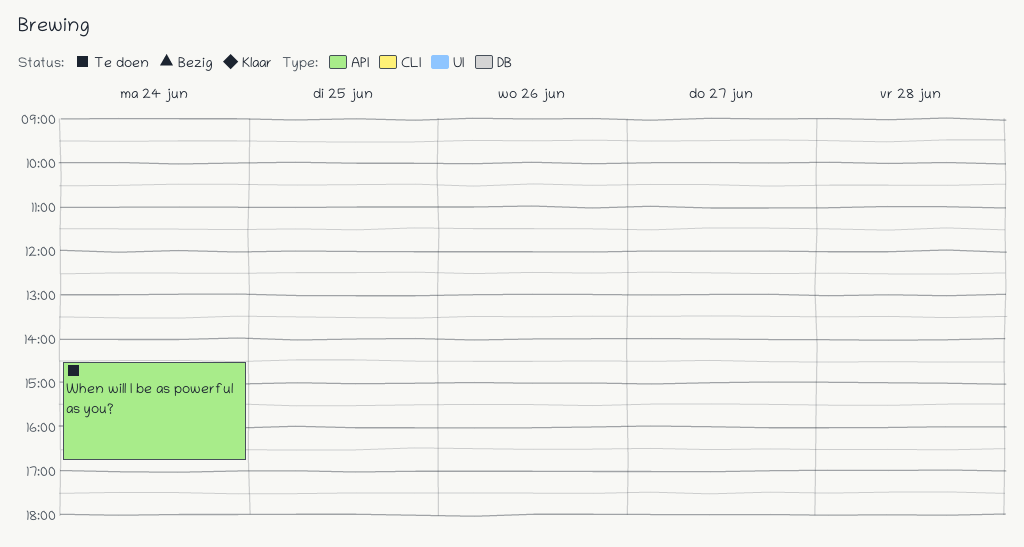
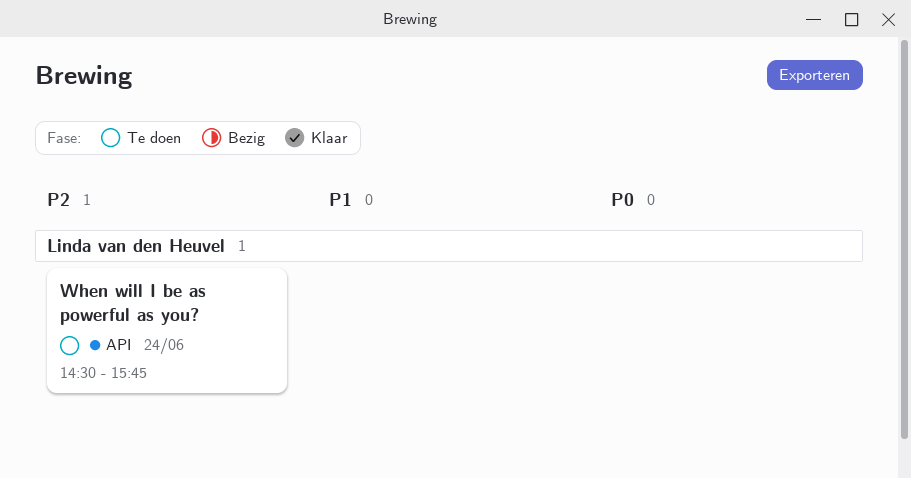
When will I be as powerful as you?, ends: 16:45 -> 15:45

